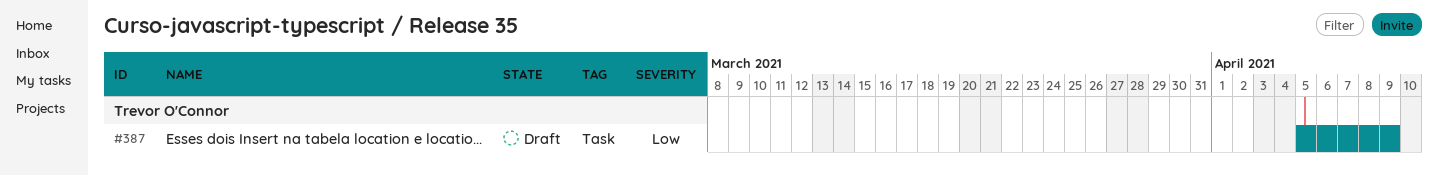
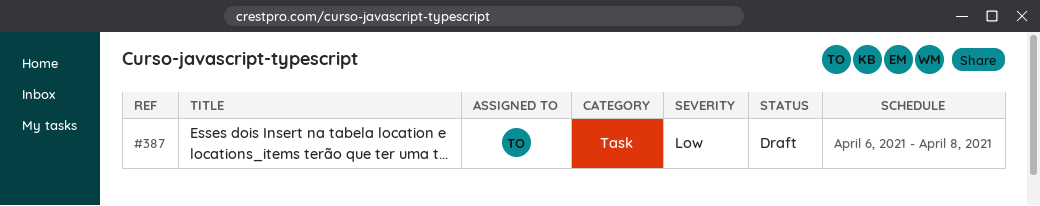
#387, start: Apr 5 -> Apr 6
#387, due: Apr 9 -> Apr 8

